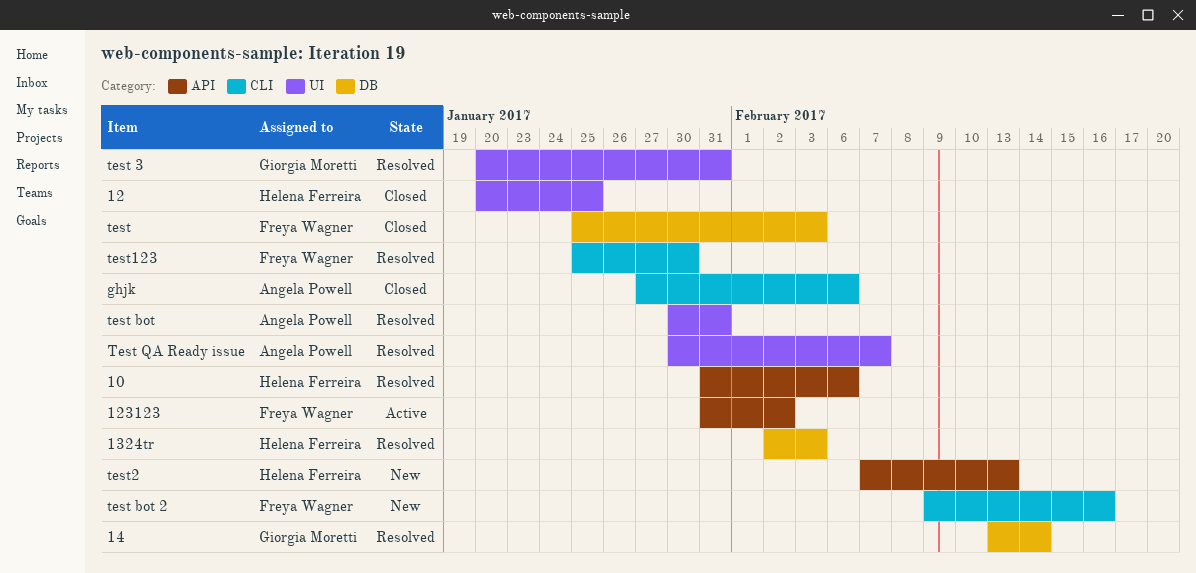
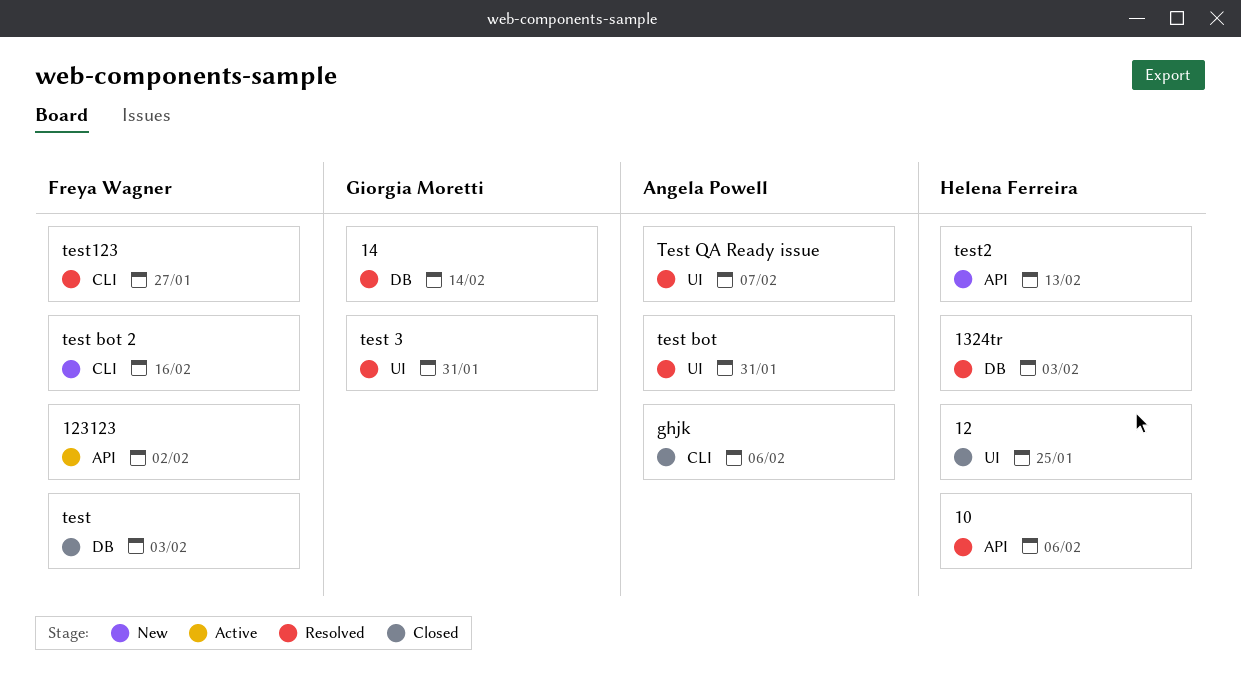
test123, due: Jan 30 -> Jan 27

